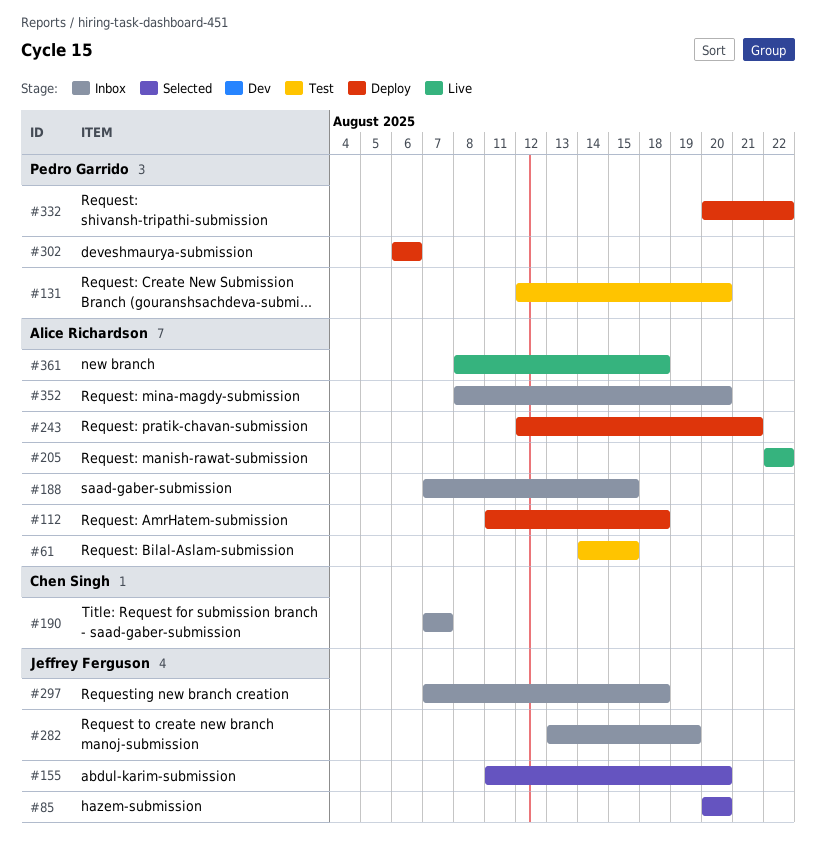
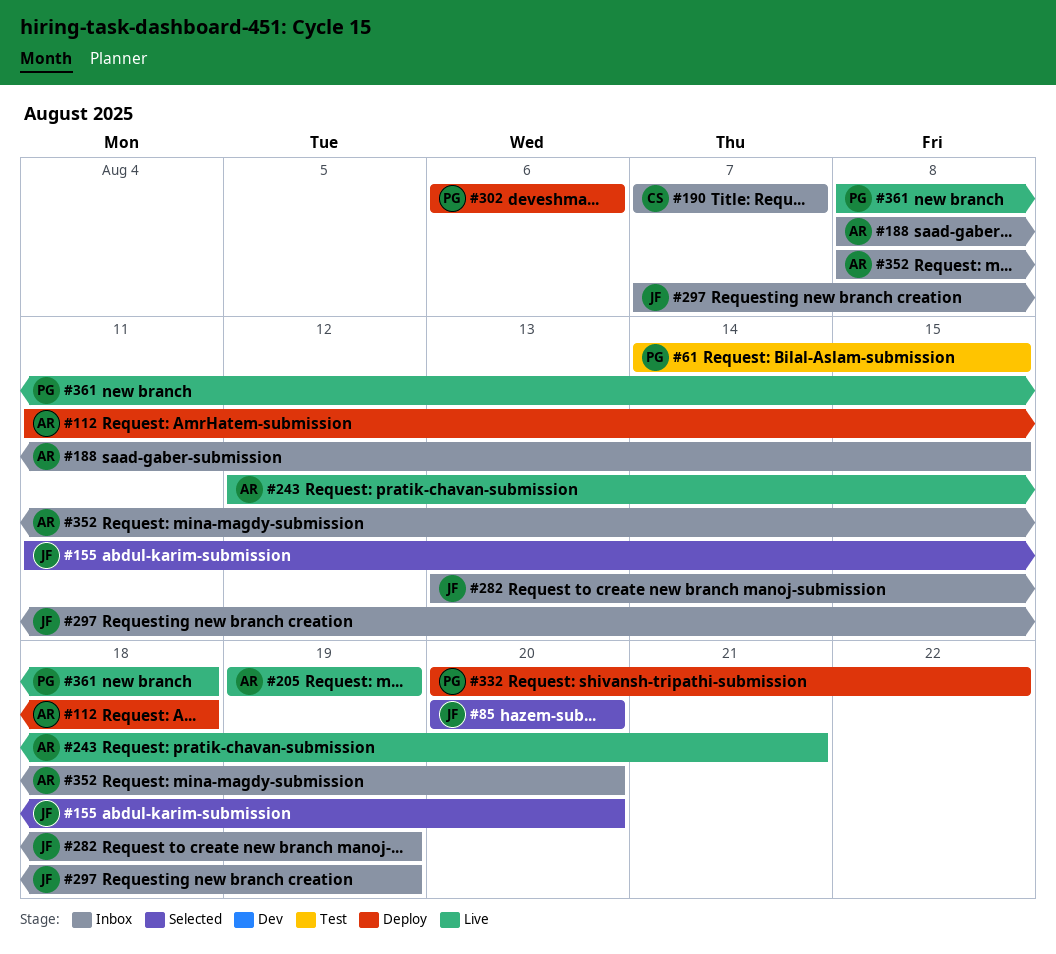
#61, owner: Alice Richardson -> Pedro Garrido
#131: present -> none
#188, start: Aug 7 -> Aug 8
#205, start: Aug 22 -> Aug 19
#205, due: Aug 22 -> Aug 19
#243, status: Deploy -> Live
#297, due: Aug 18 -> Aug 19
#361, owner: Alice Richardson -> Pedro Garrido

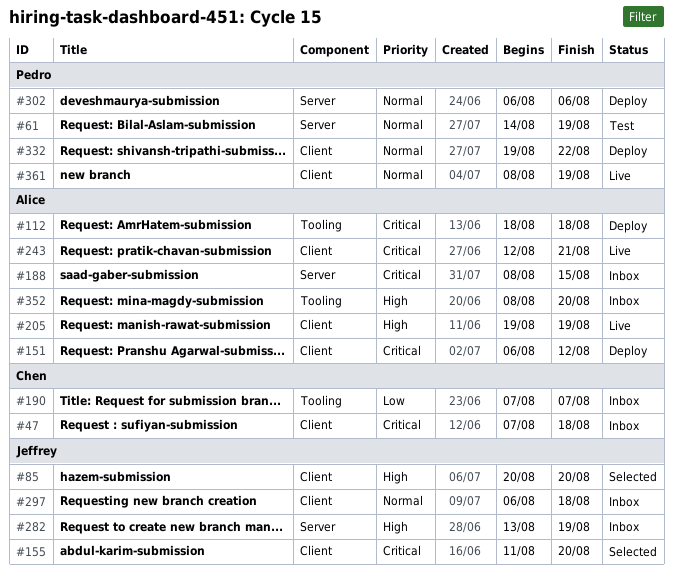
#47: none -> present
#61, due: Aug 15 -> Aug 19
#112, start: Aug 11 -> Aug 18
#151: none -> present
#297, start: Aug 7 -> Aug 6
#297, due: Aug 19 -> Aug 18
#332, start: Aug 20 -> Aug 19
#361, due: Aug 18 -> Aug 19

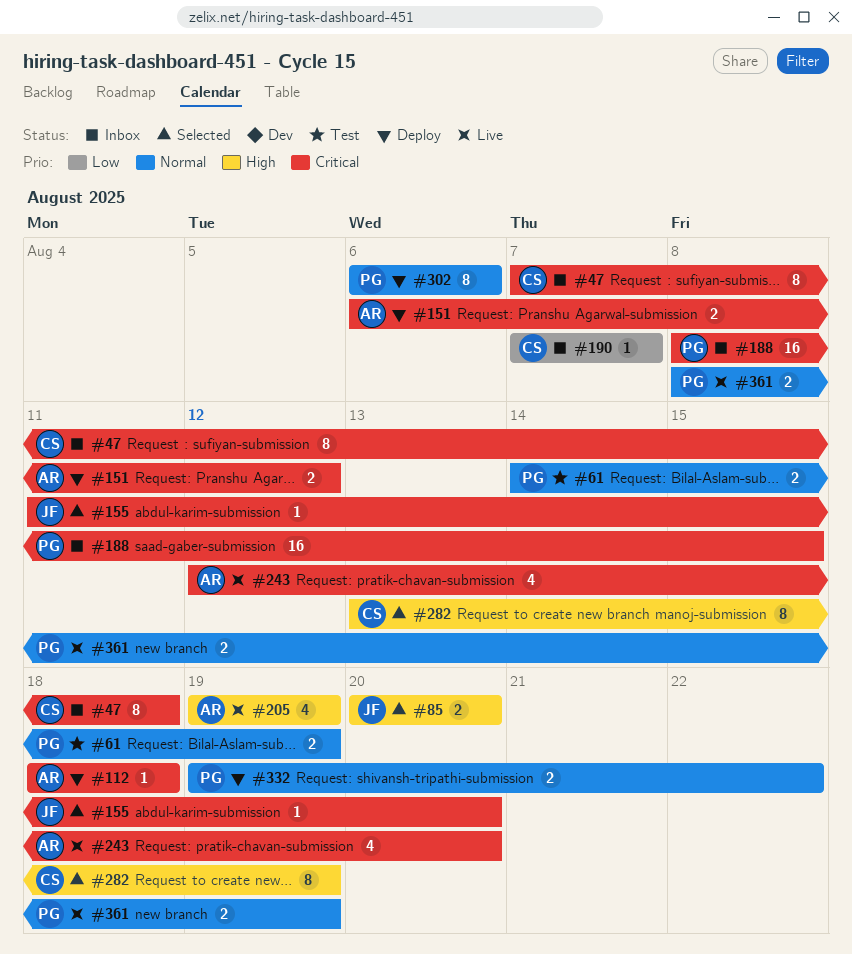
#188, owner: Alice -> Pedro
#243, due: Aug 21 -> Aug 20
#282, status: Inbox -> Selected
#282, owner: Jeffrey -> Chen
#297: present -> none
#352: present -> none

